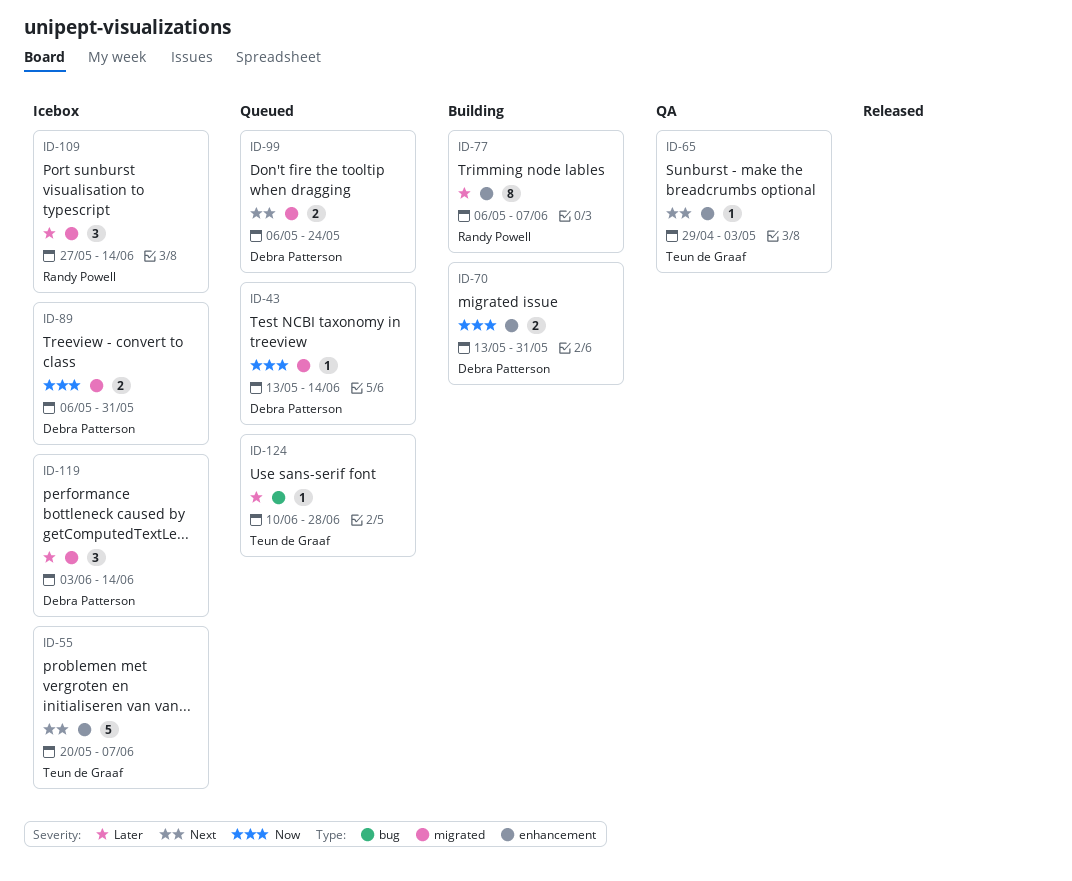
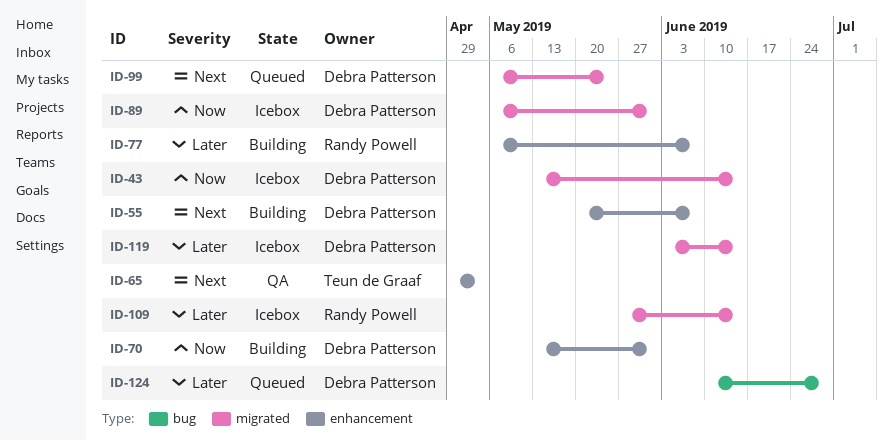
ID-43, status: Queued -> Icebox
ID-55, status: Icebox -> Building
ID-55, owner: Teun de Graaf -> Debra Patterson
ID-124, owner: Teun de Graaf -> Debra Patterson

